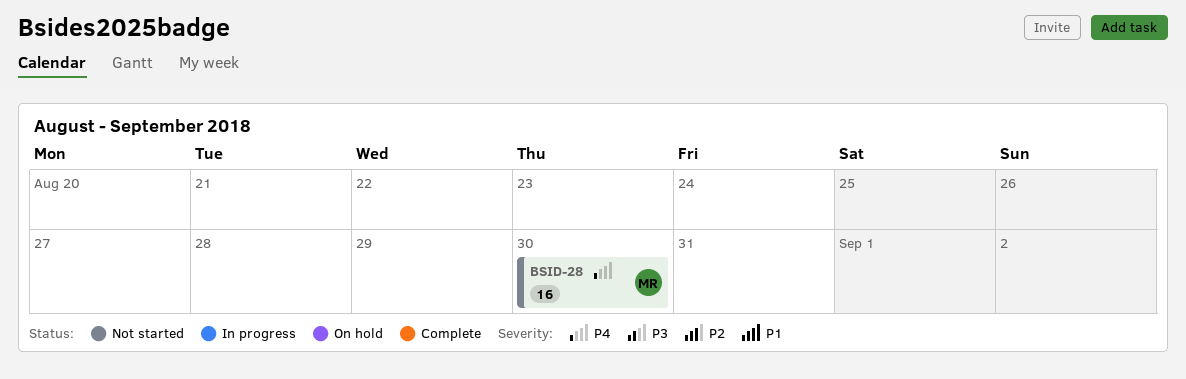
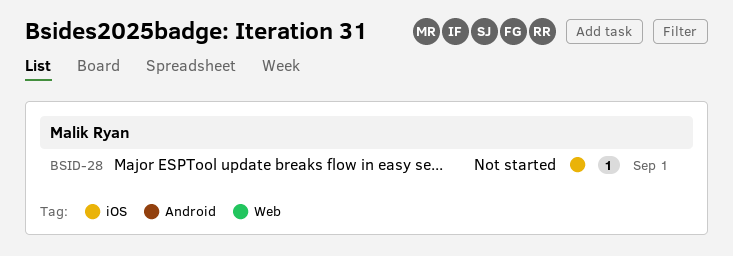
BSID-28, estimate: 16 -> 1
BSID-28, due: Aug 30 -> Sep 1

